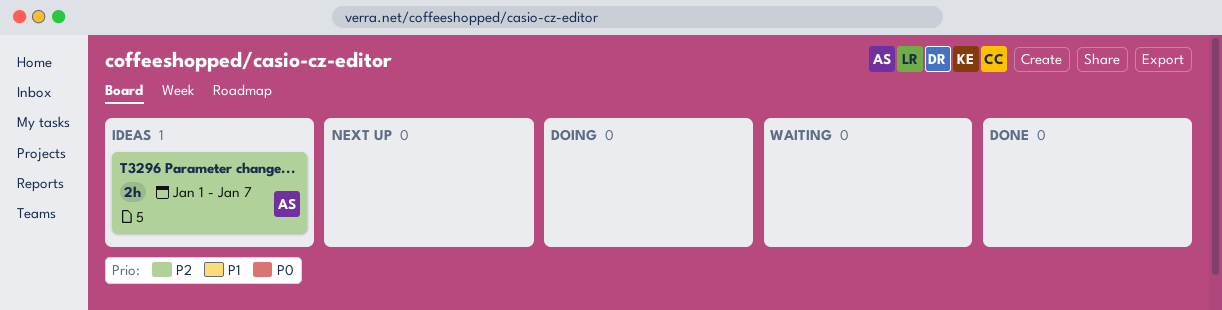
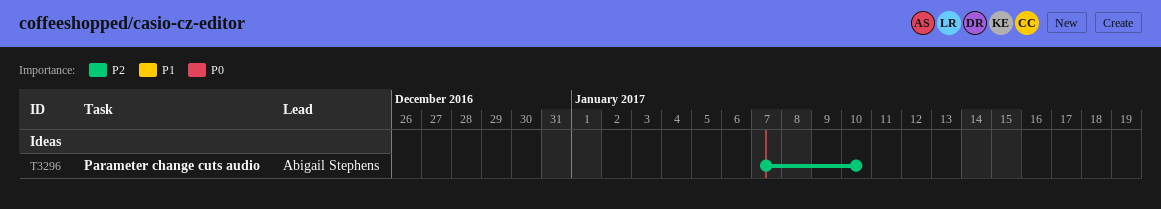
T3296, start: Jan 1 -> Jan 7
T3296, due: Jan 7 -> Jan 10

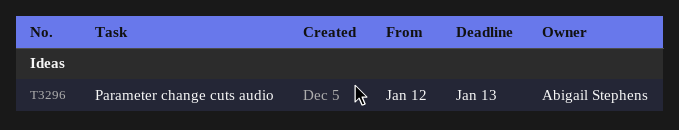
T3296, start: Jan 7 -> Jan 12
T3296, due: Jan 10 -> Jan 13

